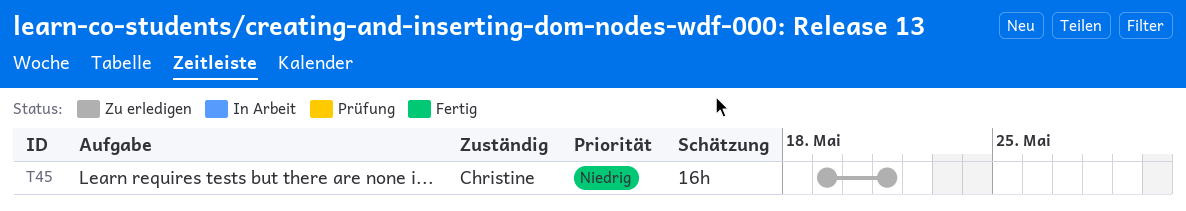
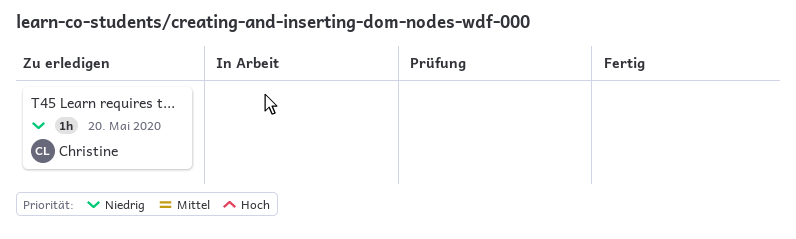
T45, estimate: 16h -> 1h
T45, due: May 21 -> May 20

